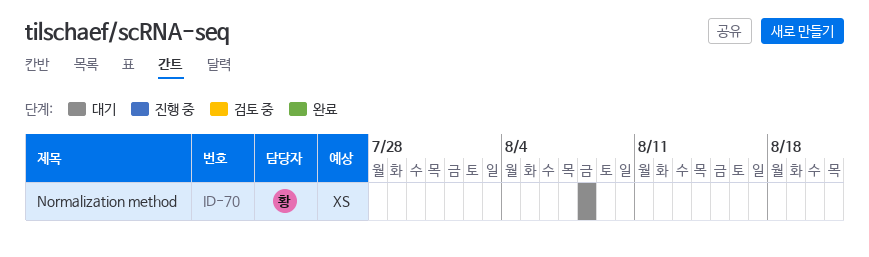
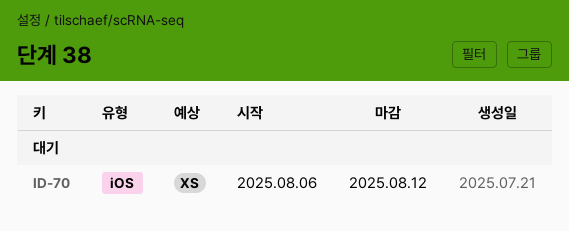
ID-70, start: Aug 8 -> Aug 6
ID-70, due: Aug 8 -> Aug 12

